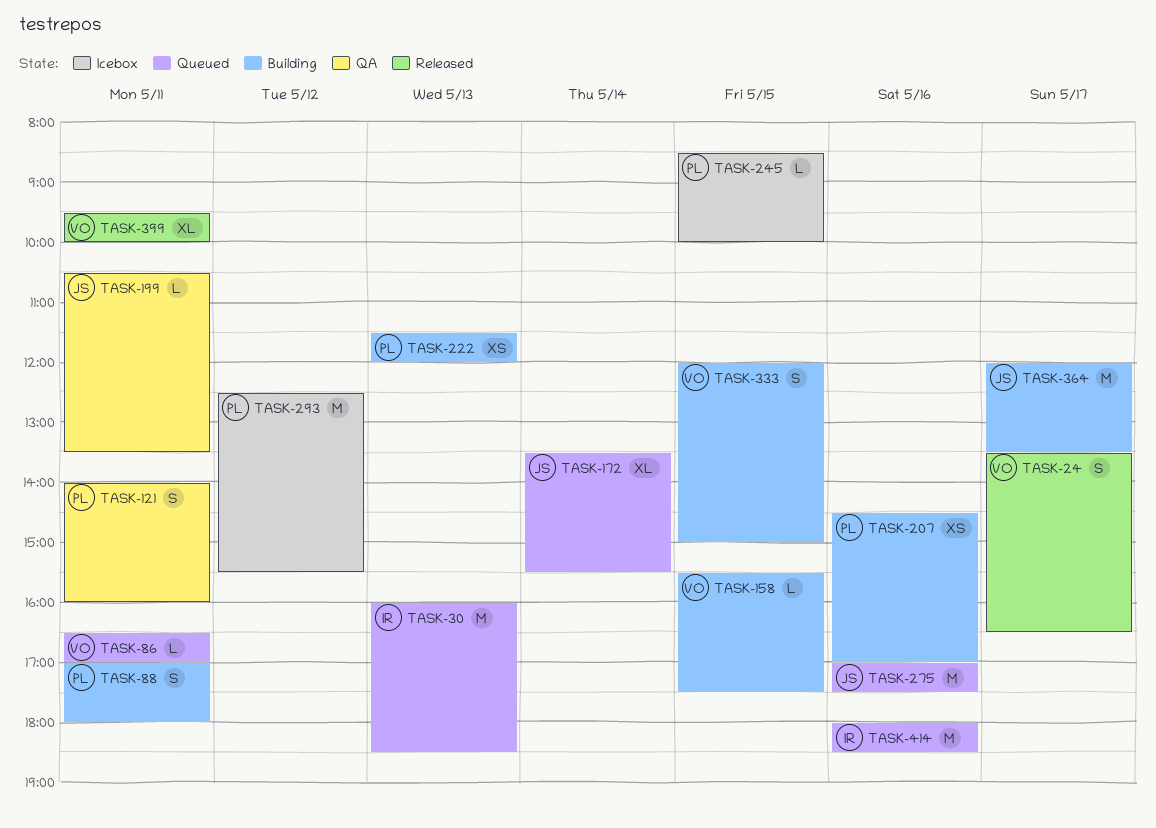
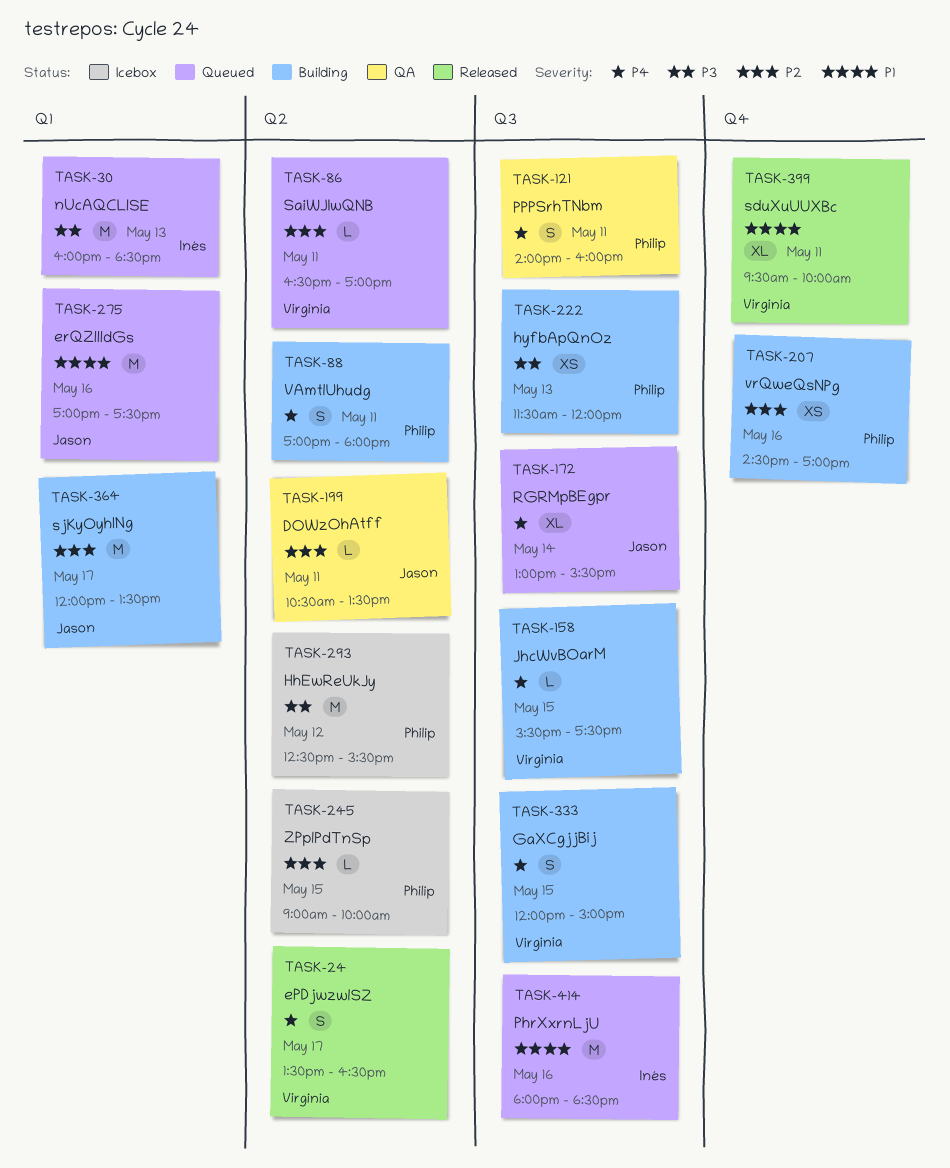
TASK-172, begins: 13:30 -> 13:00
TASK-245, begins: 08:30 -> 09:00

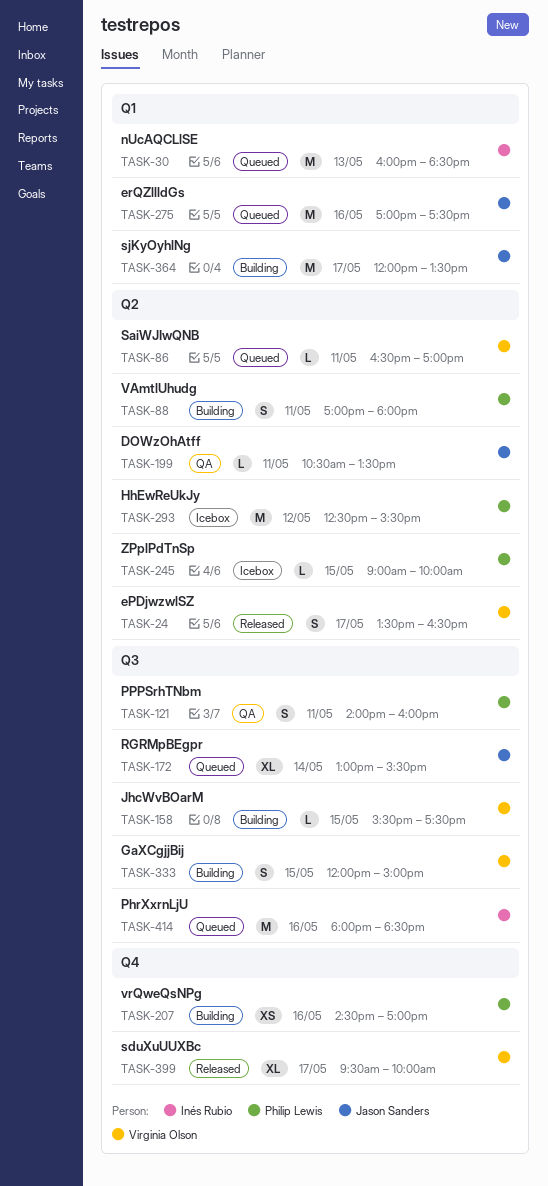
TASK-222: present -> none
TASK-399, day: May 11 -> May 17

